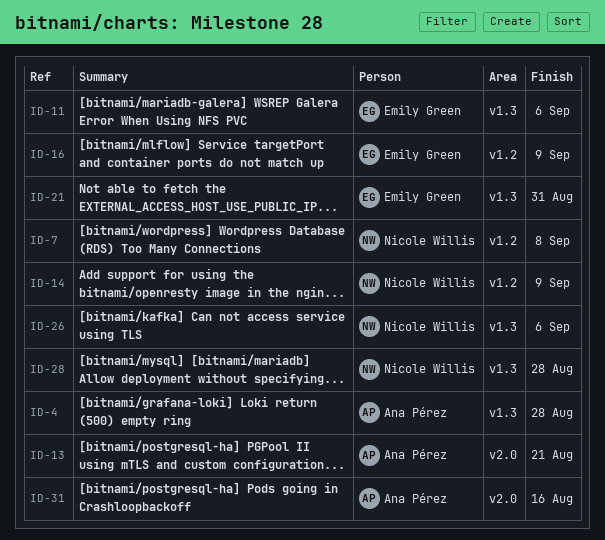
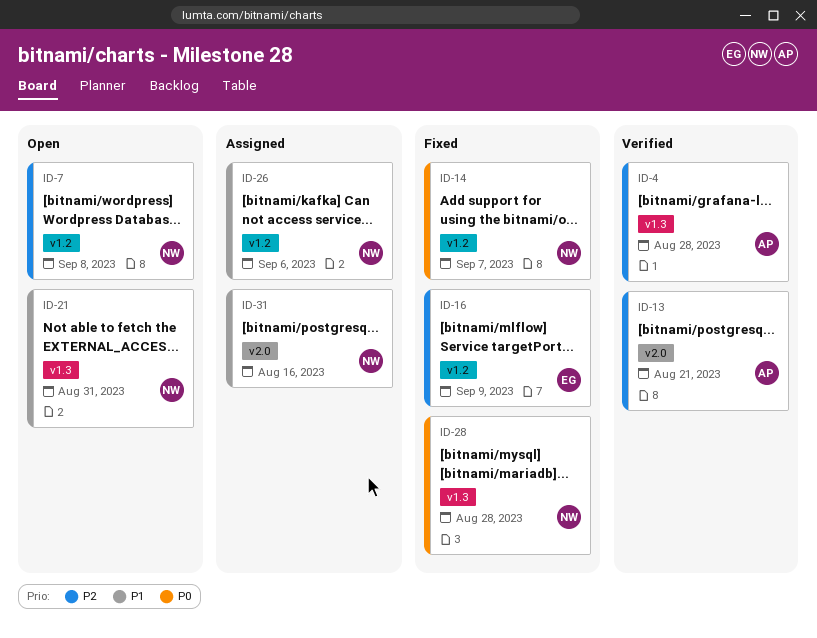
ID-11: present -> none
ID-14, due: Sep 9 -> Sep 7
ID-21, owner: Emily Green -> Nicole Willis
ID-26, label: v1.3 -> v1.2
ID-31, owner: Ana Pérez -> Nicole Willis

